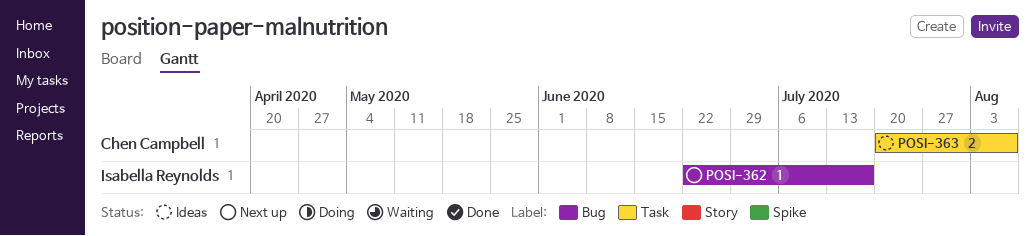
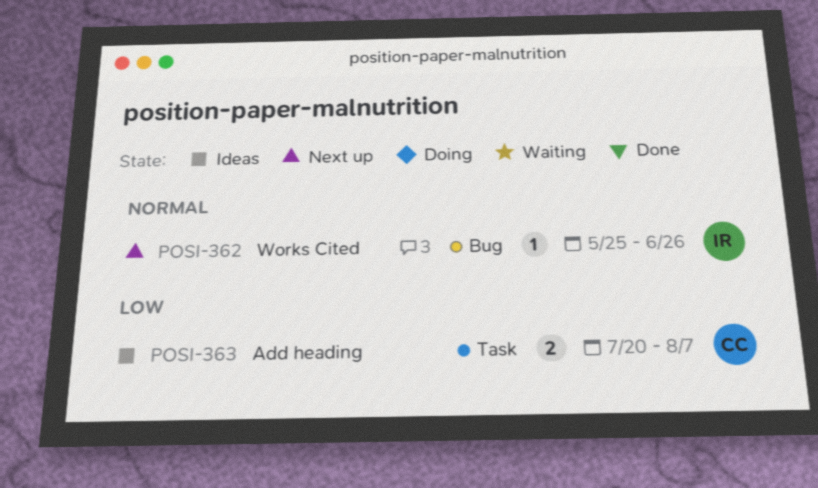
POSI-362, start: Jun 22 -> May 25
POSI-362, due: Jul 17 -> Jun 26

